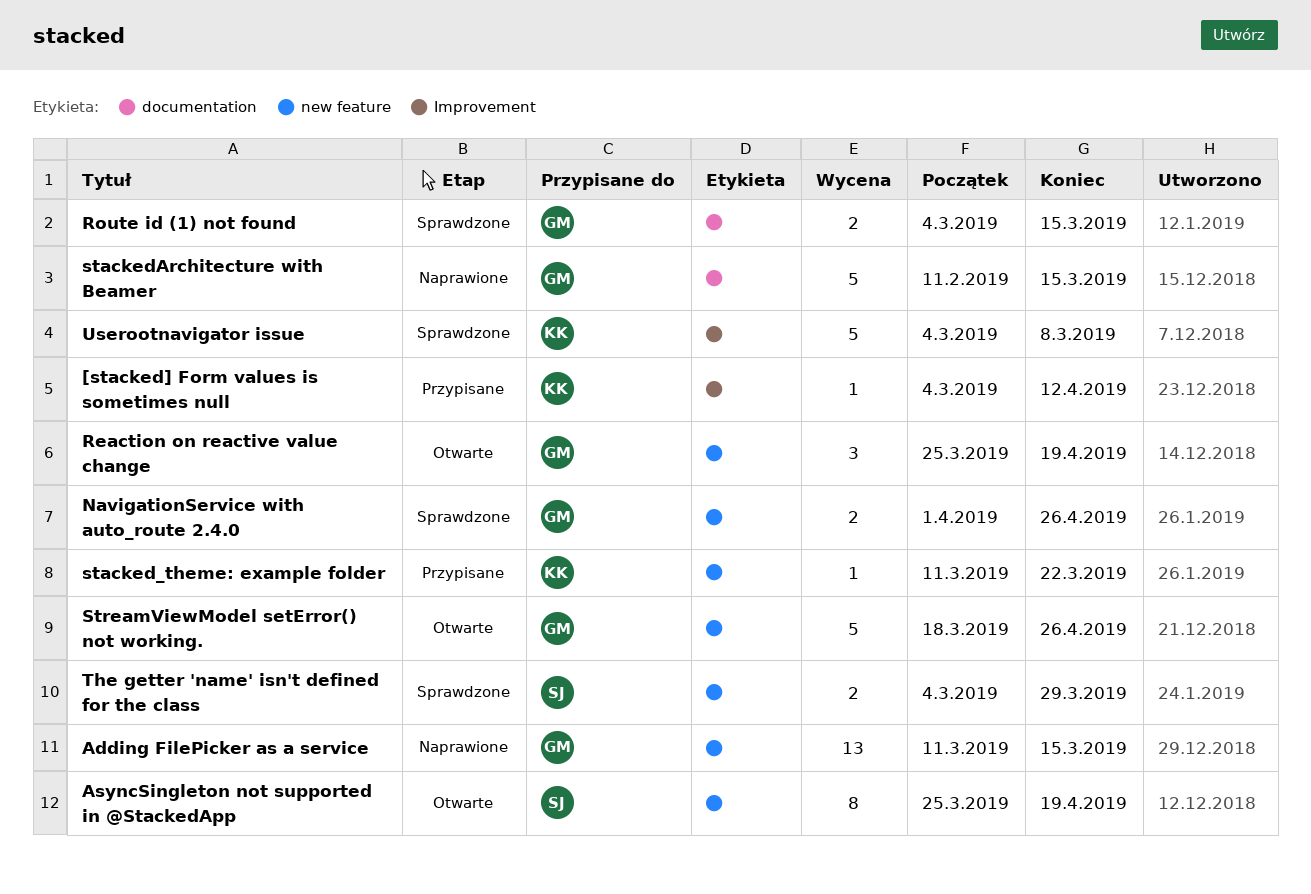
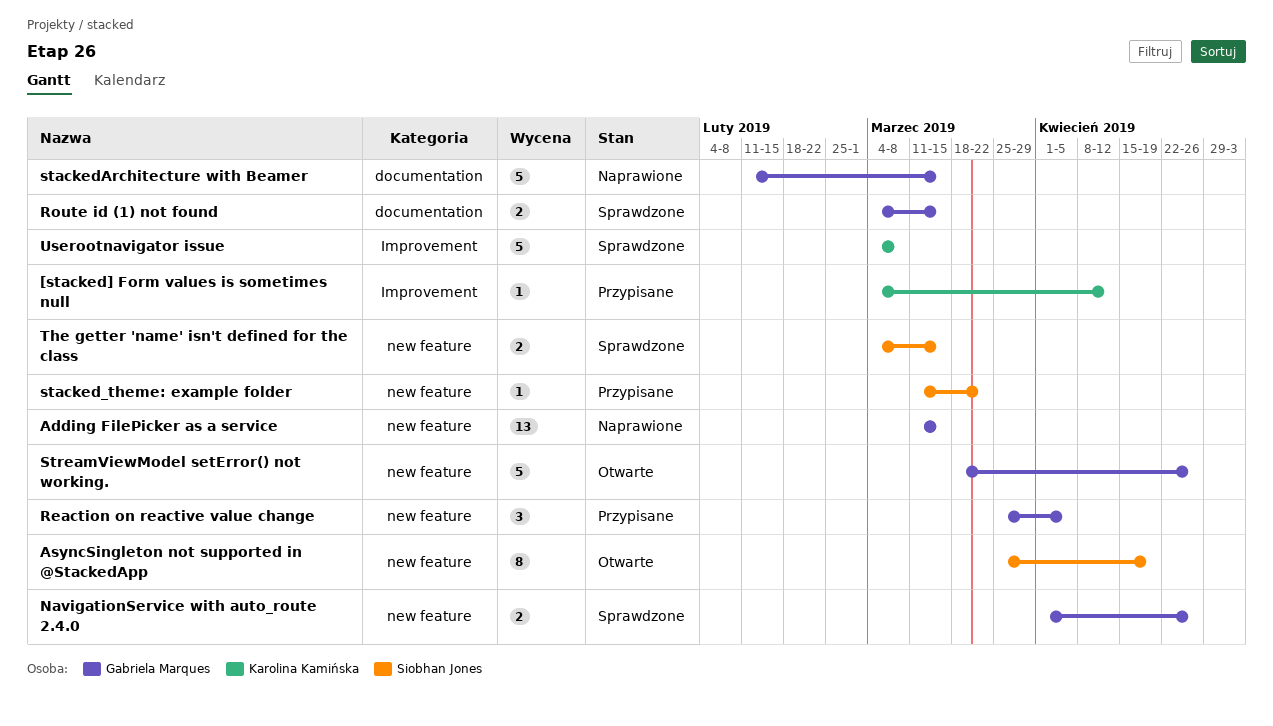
Reaction on reactive value change, status: Otwarte -> Przypisane
Reaction on reactive value change, due: Apr 19 -> Apr 5
stacked_theme: example folder, owner: Karolina Kamińska -> Siobhan Jones
The getter 'name' isn't defined for the class, due: Mar 29 -> Mar 15

